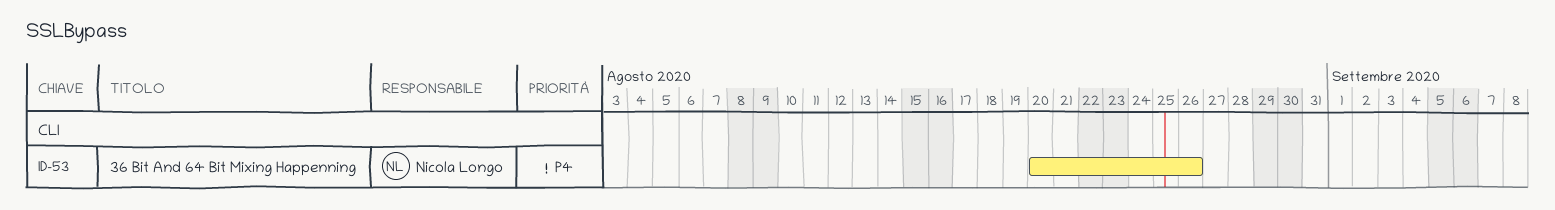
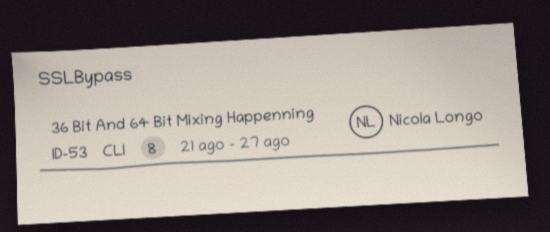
ID-53, start: Aug 20 -> Aug 21
ID-53, due: Aug 26 -> Aug 27

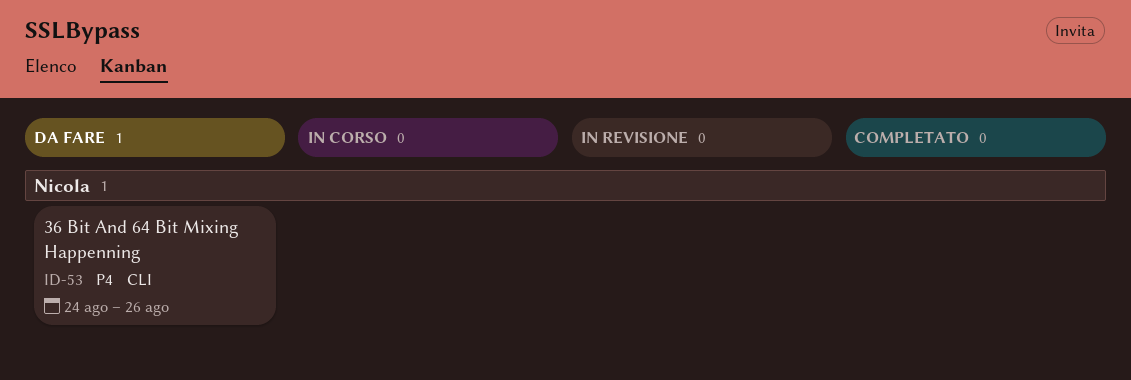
ID-53, start: Aug 21 -> Aug 24
ID-53, due: Aug 27 -> Aug 26

